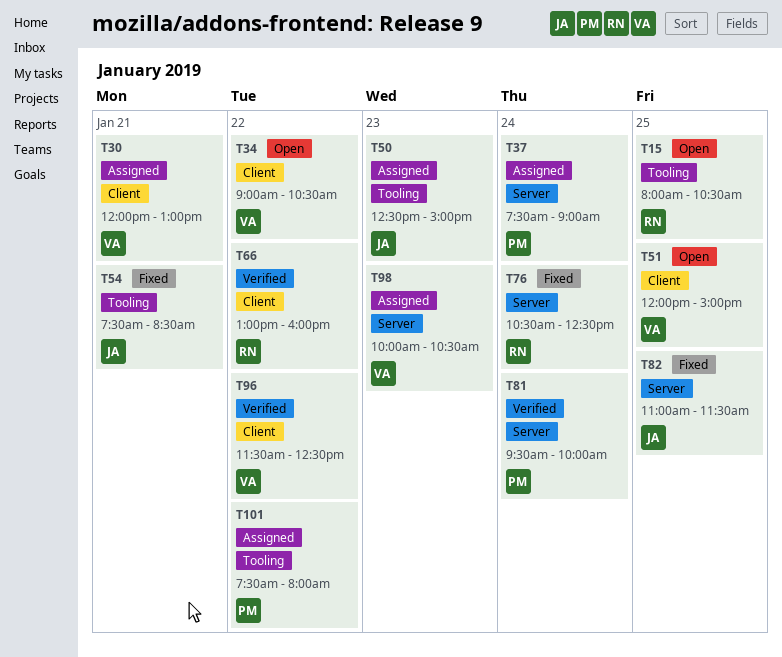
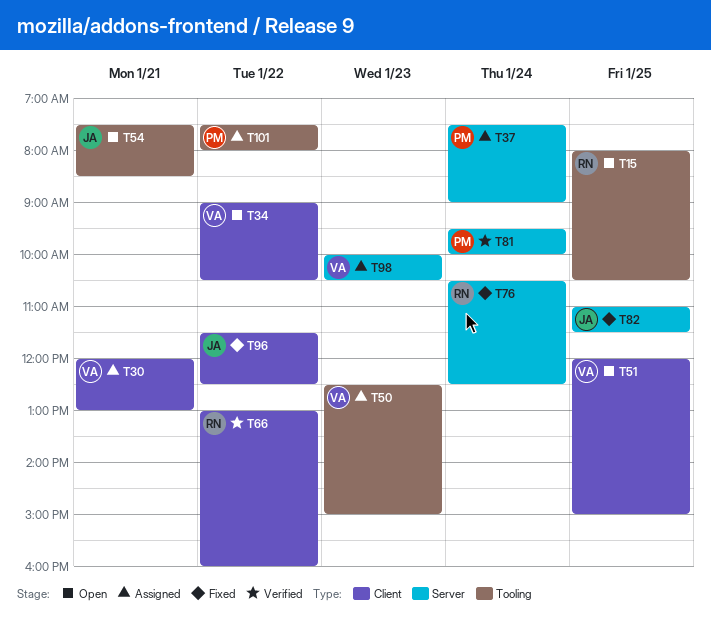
T50, owner: JA -> VA
T54, status: Fixed -> Open
T96, status: Verified -> Fixed
T96, owner: VA -> JA

